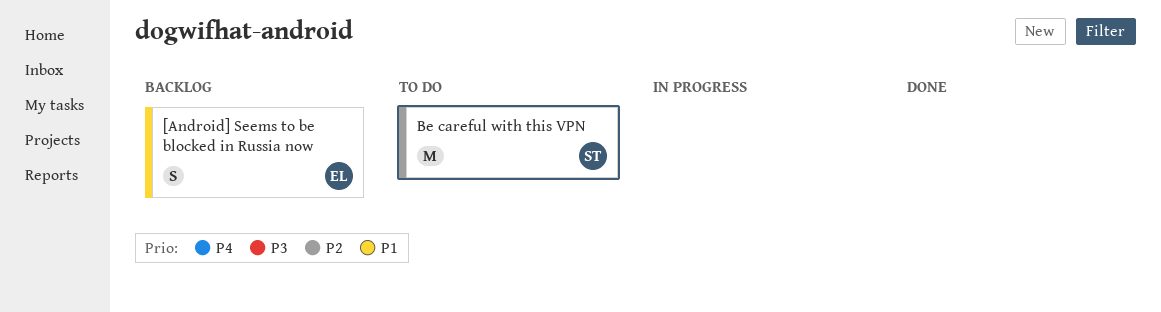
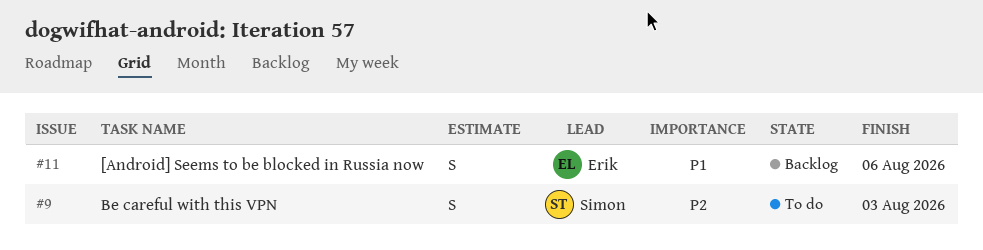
Be careful with this VPN, estimate: M -> S

